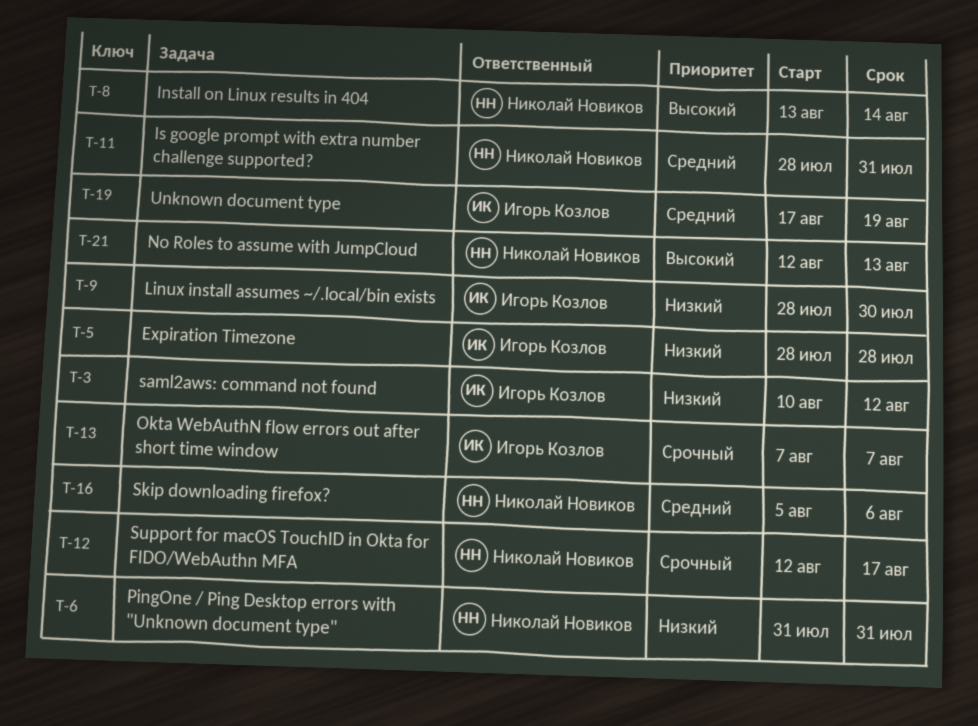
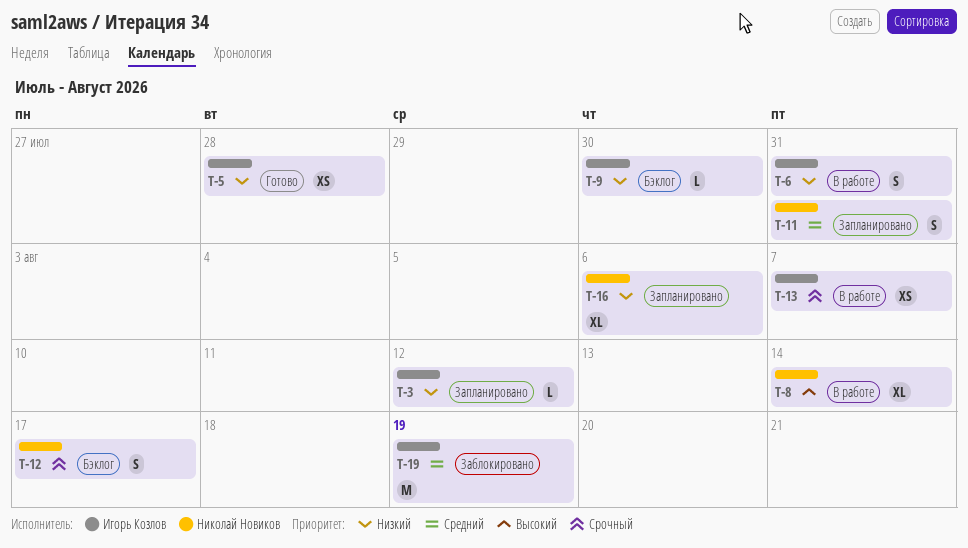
T-6, owner: Николай Новиков -> Игорь Козлов
T-16, priority: Средний -> Низкий
T-21: present -> none

